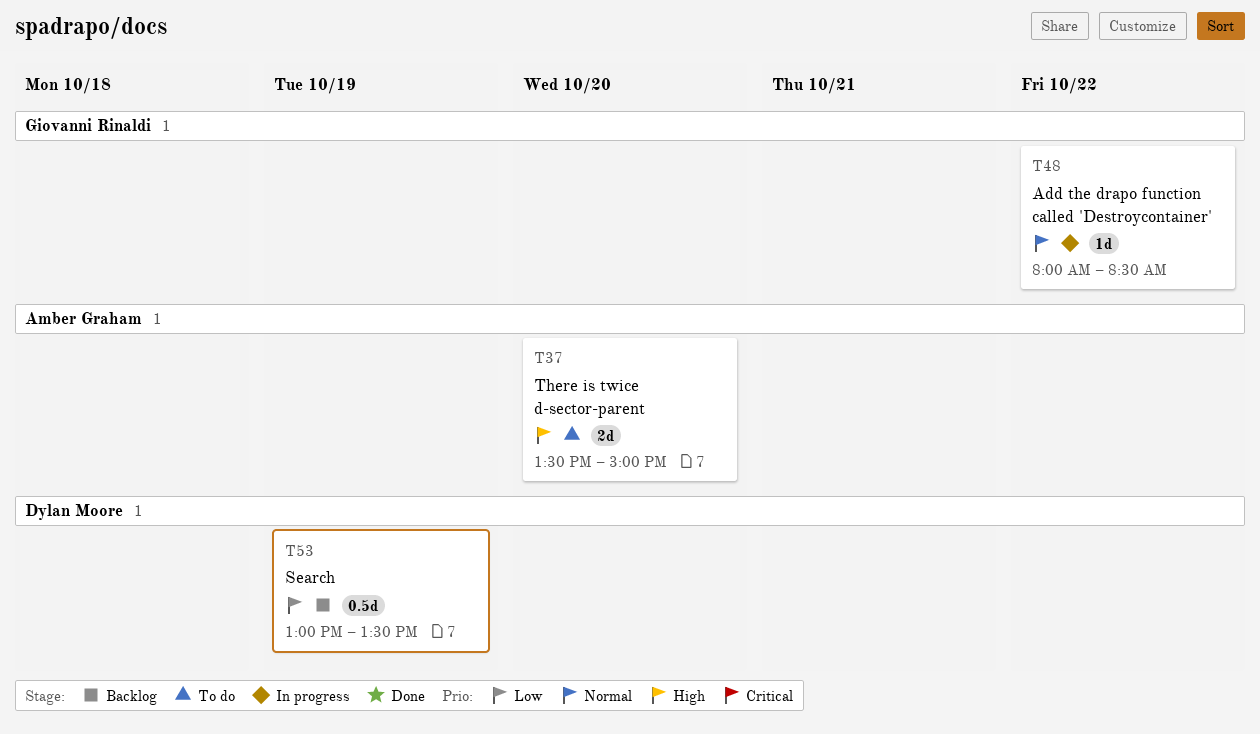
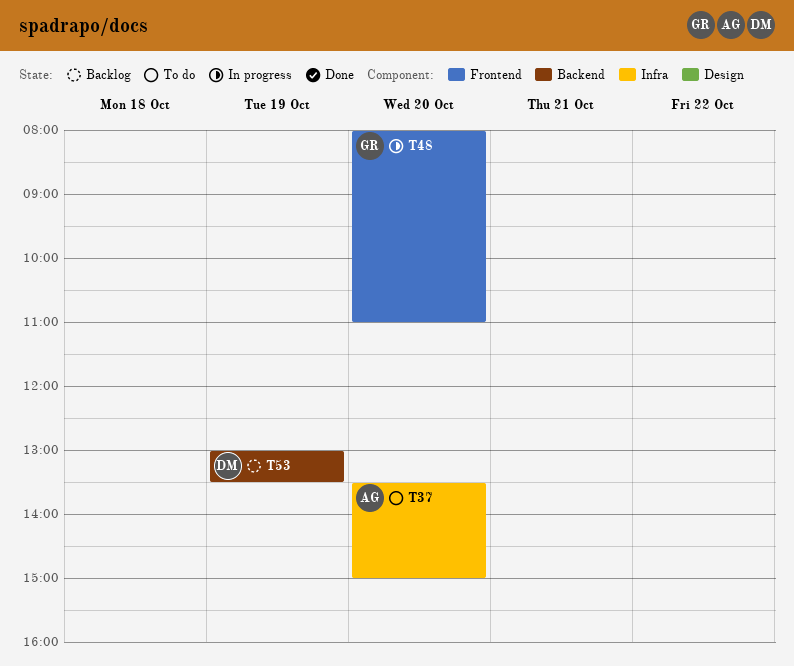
T48, day: Oct 22 -> Oct 20
T48, ends: 08:30 -> 11:00

